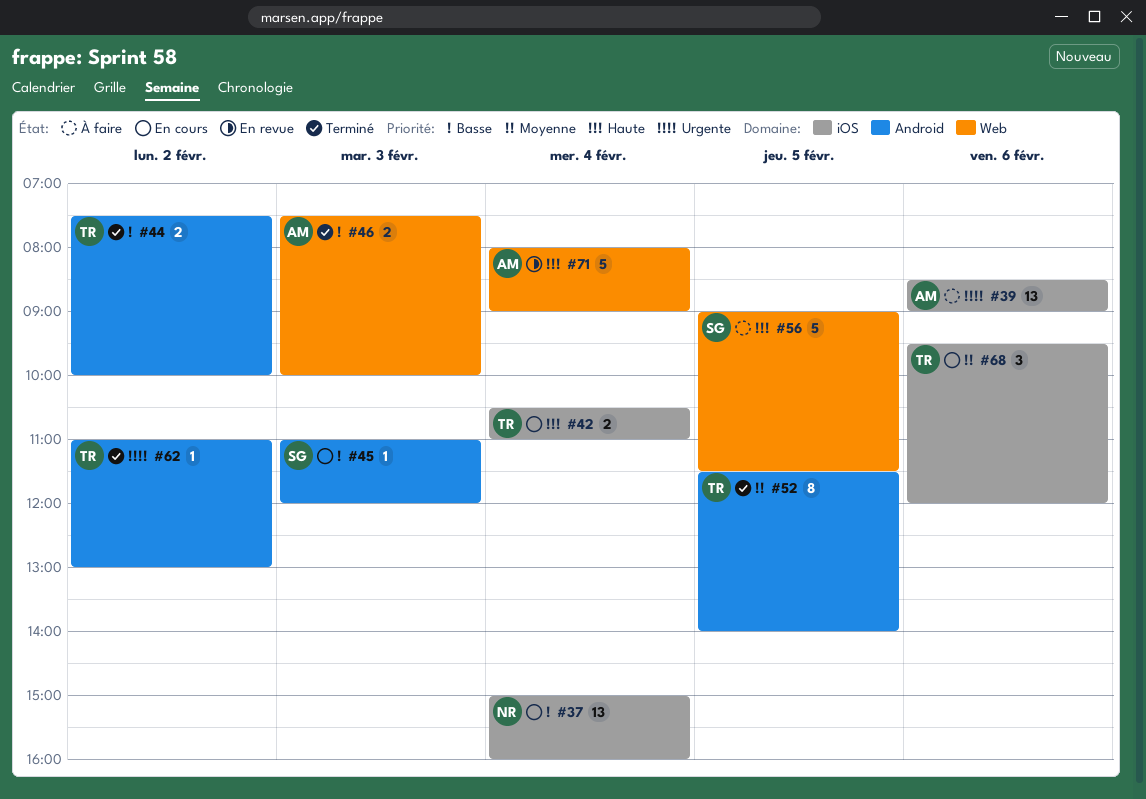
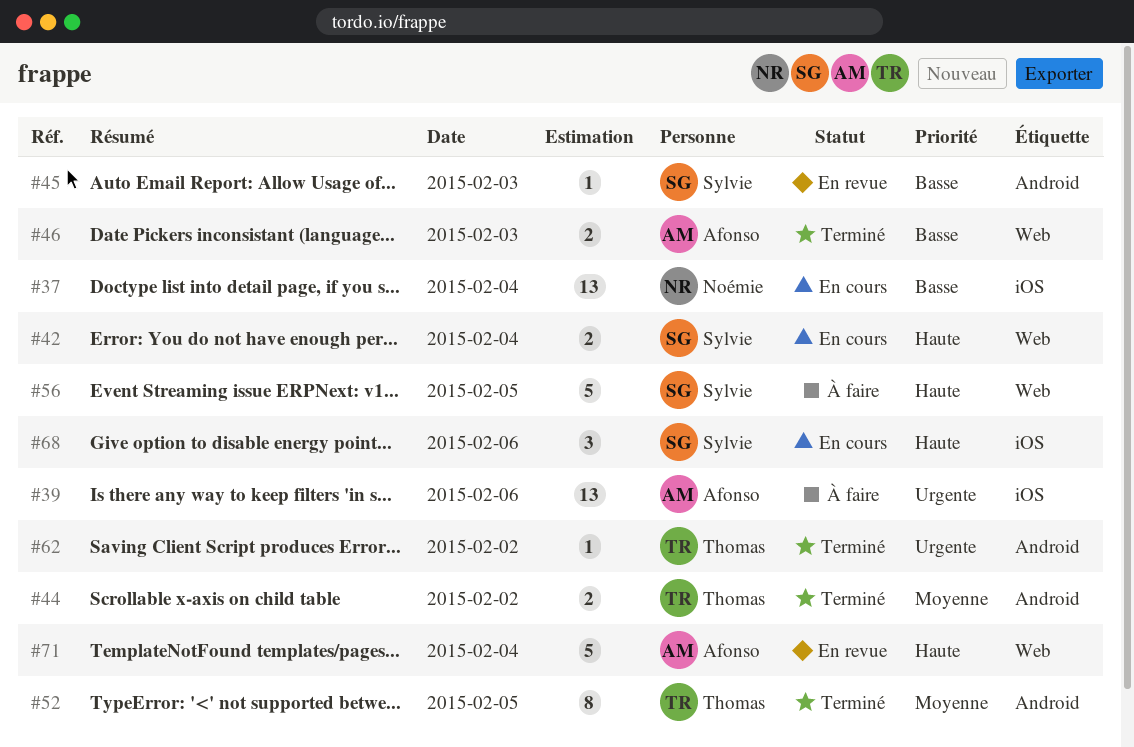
#42, owner: Thomas -> Sylvie
#42, label: iOS -> Web
#44, priority: Basse -> Moyenne
#45, status: En cours -> En revue
#68, owner: Thomas -> Sylvie
#68, priority: Moyenne -> Haute

